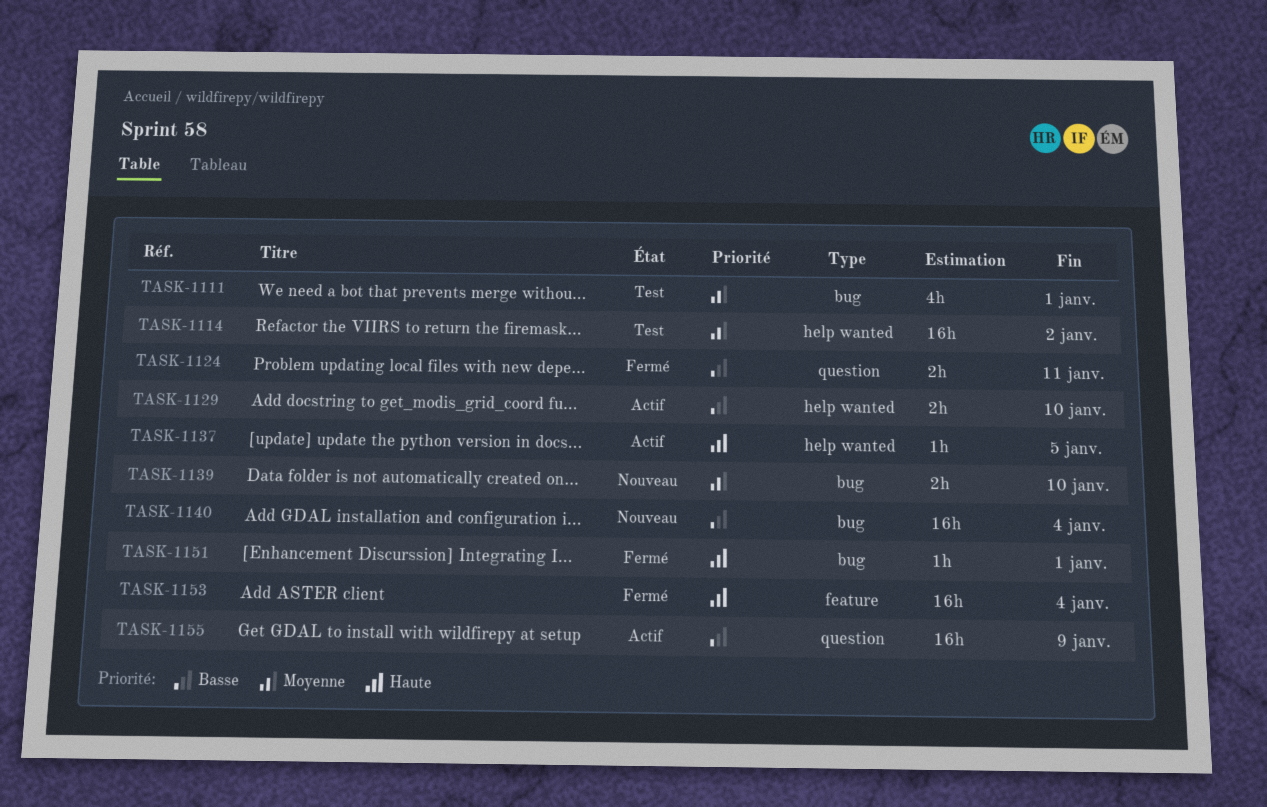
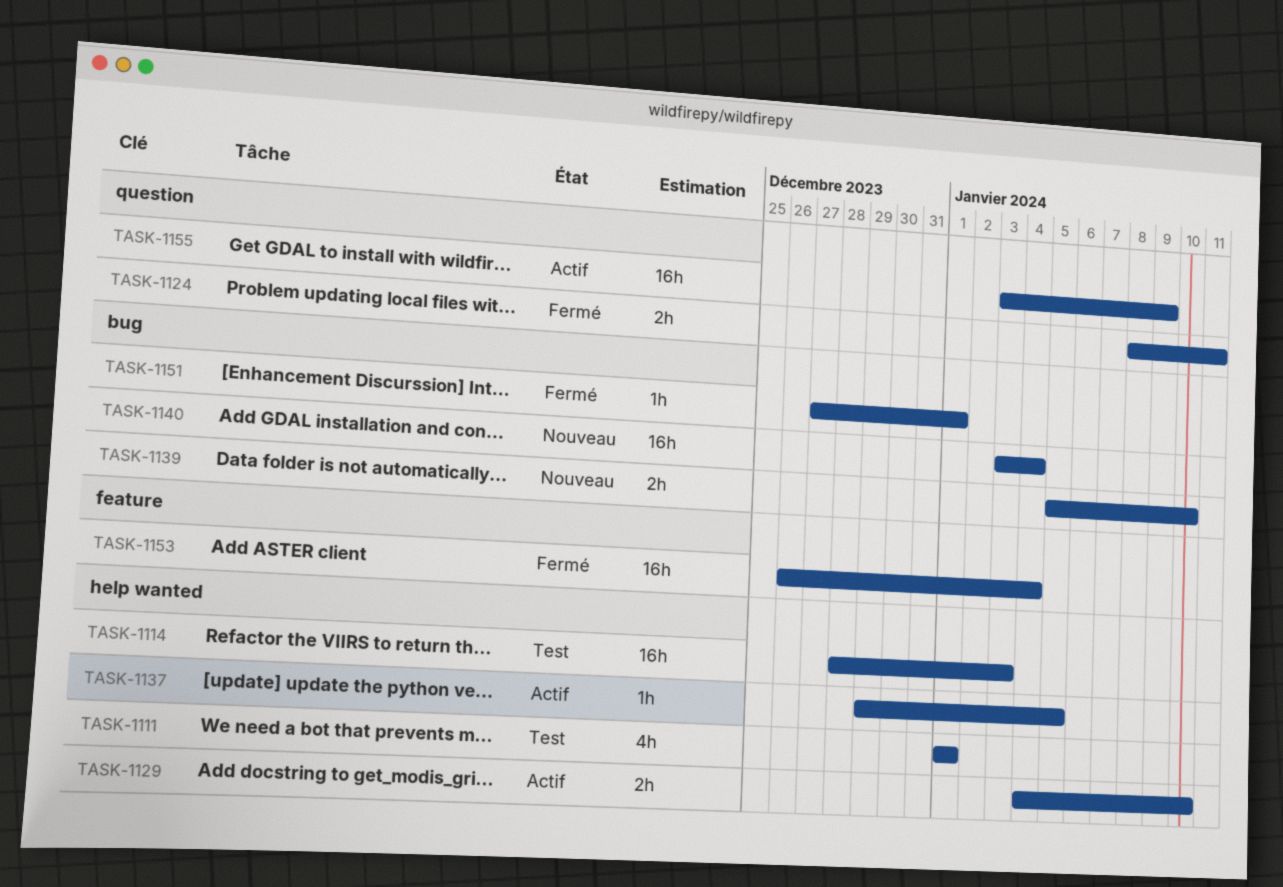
TASK-1111, label: bug -> help wanted
TASK-1114, due: Jan 2 -> Jan 3

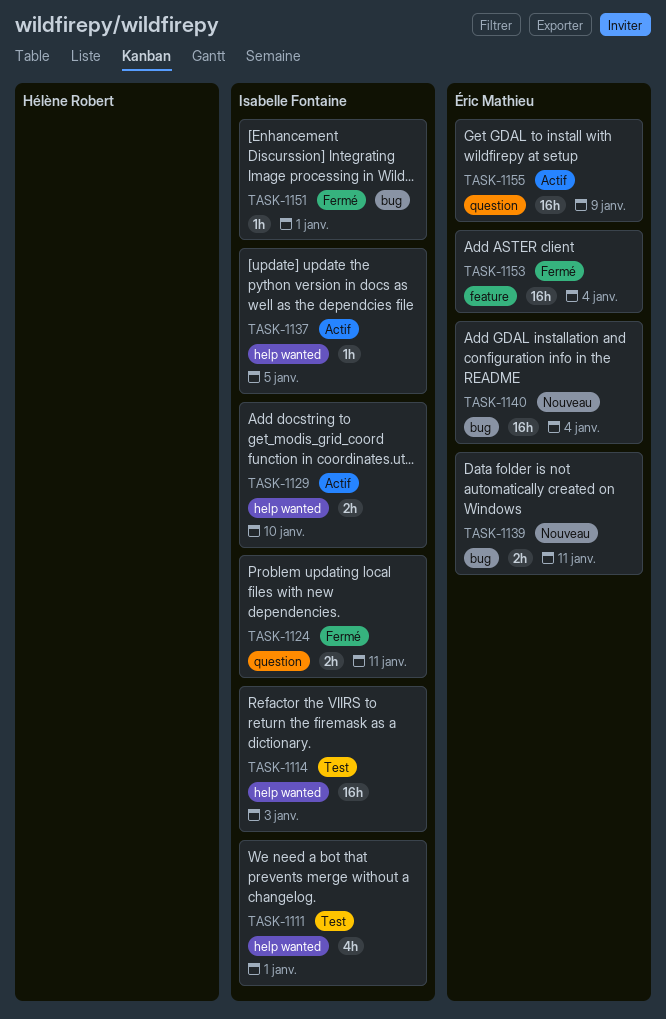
TASK-1139, due: Jan 10 -> Jan 11

